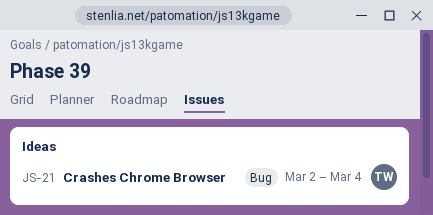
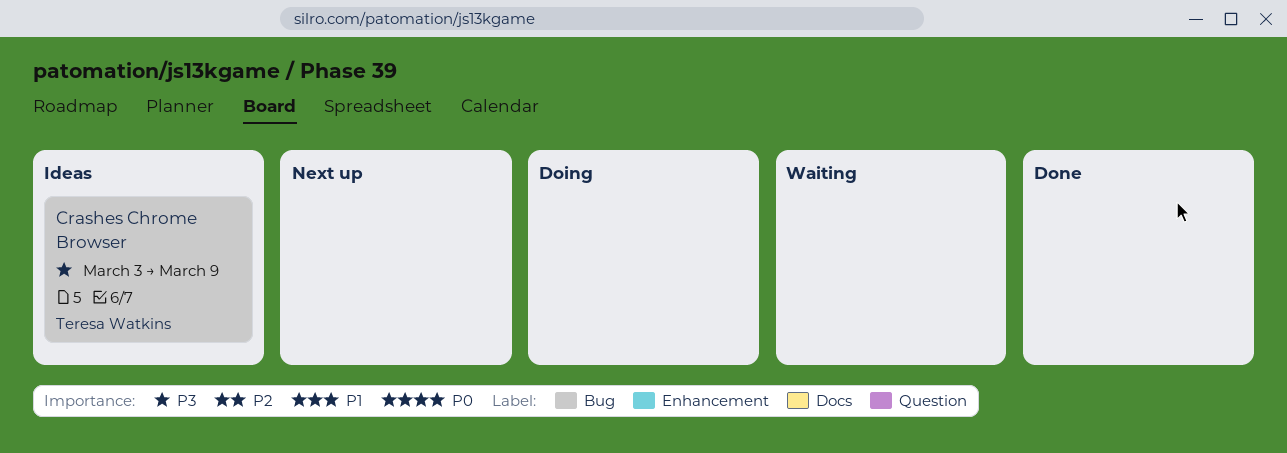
Crashes Chrome Browser, start: Mar 2 -> Mar 3
Crashes Chrome Browser, due: Mar 4 -> Mar 9

